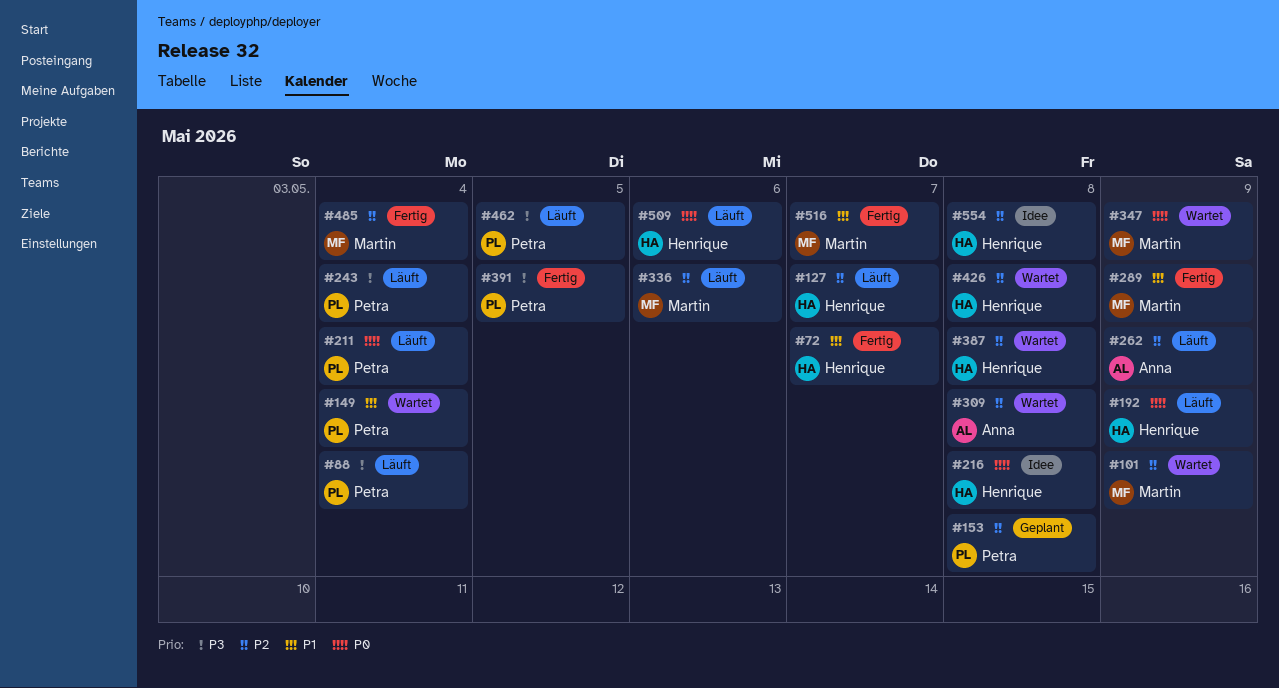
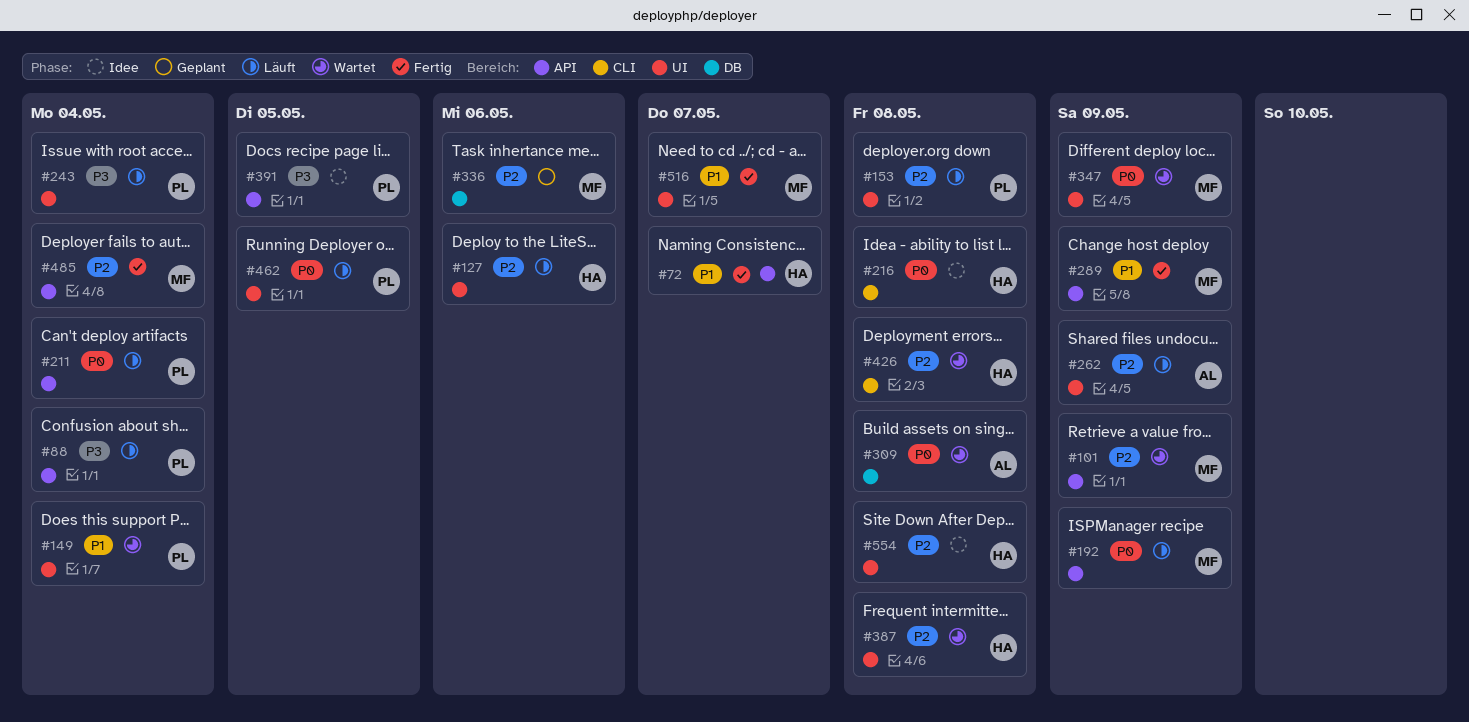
#127, due: May 7 -> May 6
#153, status: Geplant -> Läuft
#192, owner: Henrique -> Martin
#309, priority: P2 -> P0
#336, status: Läuft -> Geplant
#391, status: Fertig -> Idee
#462, priority: P3 -> P0
#509: present -> none

